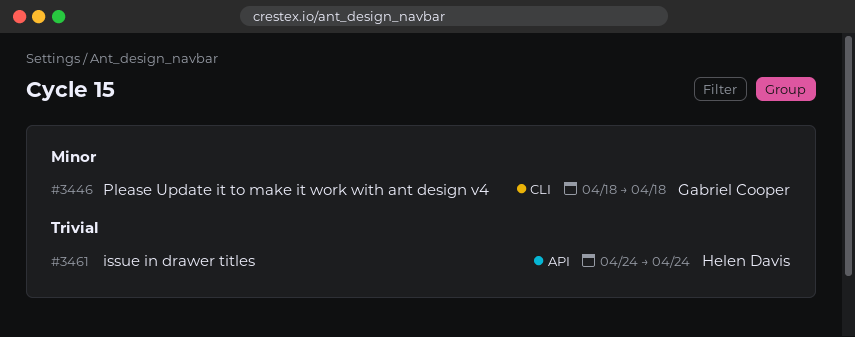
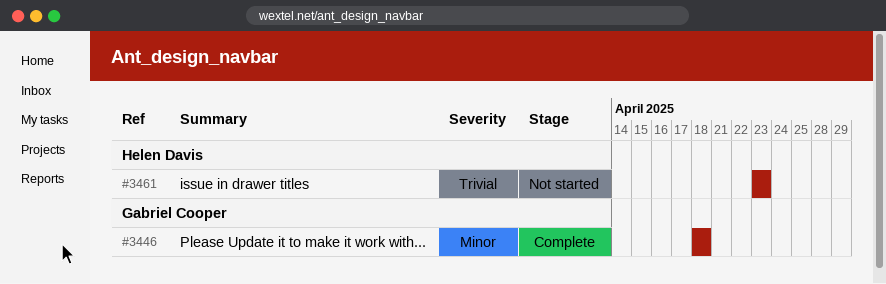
#3461, start: Apr 24 -> Apr 23
#3461, due: Apr 24 -> Apr 23

